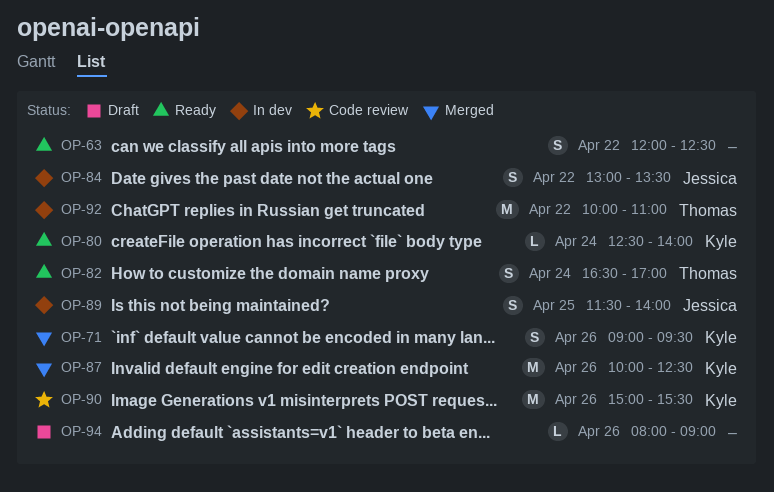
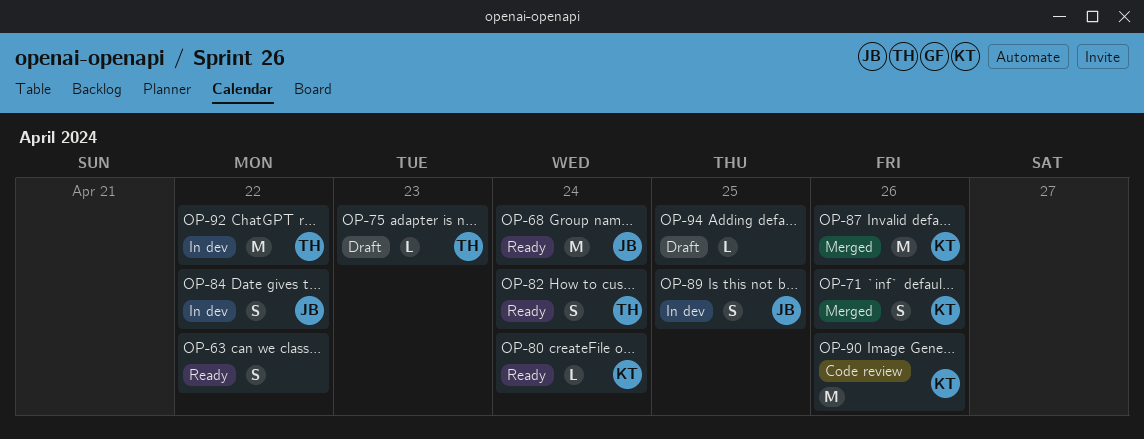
OP-68: none -> present
OP-75: none -> present
OP-94, day: Apr 26 -> Apr 25

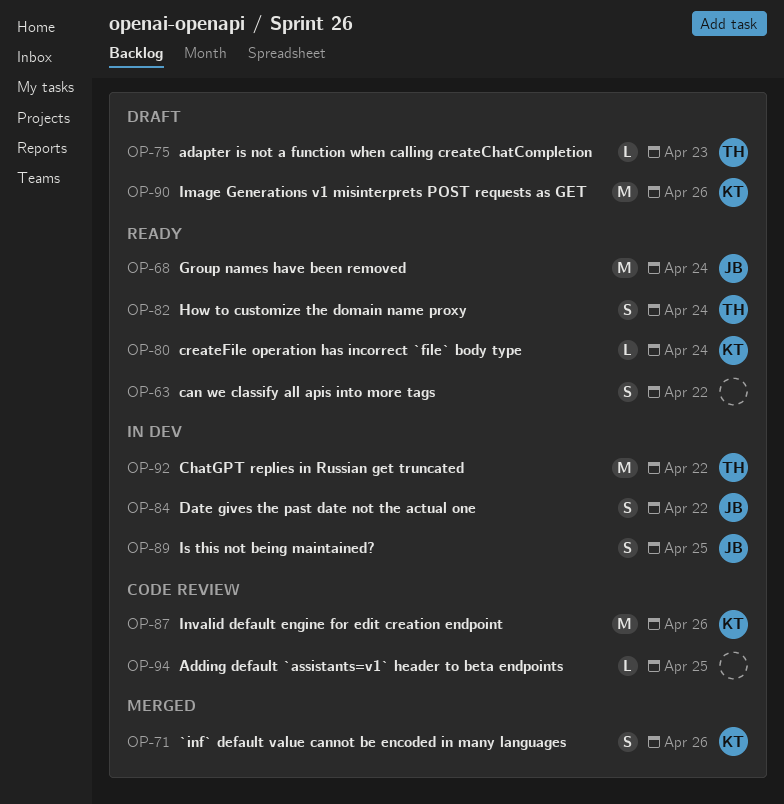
OP-87, status: Merged -> Code review
OP-90, status: Code review -> Draft
OP-94, status: Draft -> Code review

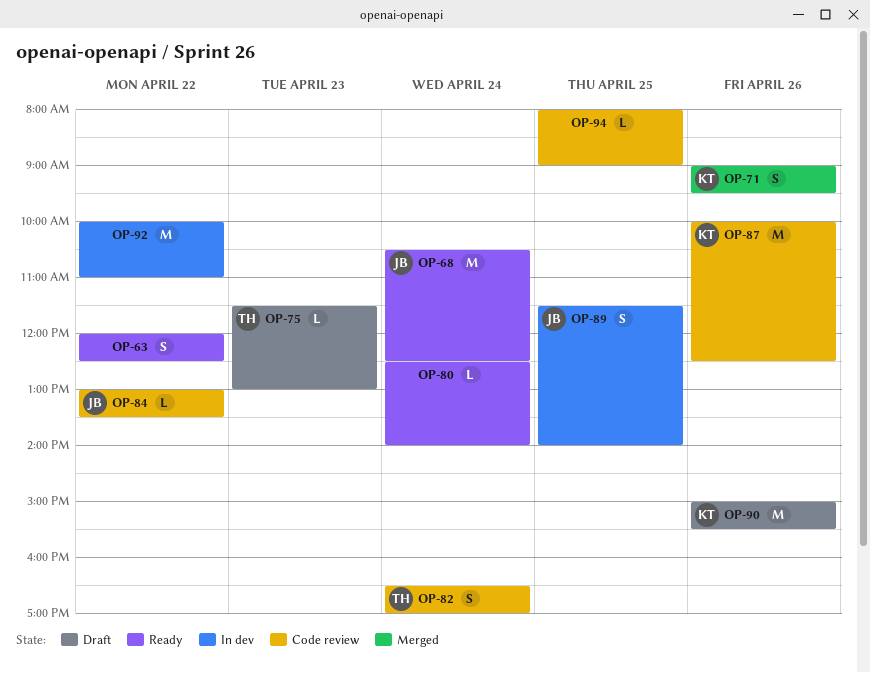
OP-80, owner: KT -> none
OP-82, status: Ready -> Code review
OP-84, status: In dev -> Code review
OP-84, estimate: S -> L
OP-92, owner: TH -> none

